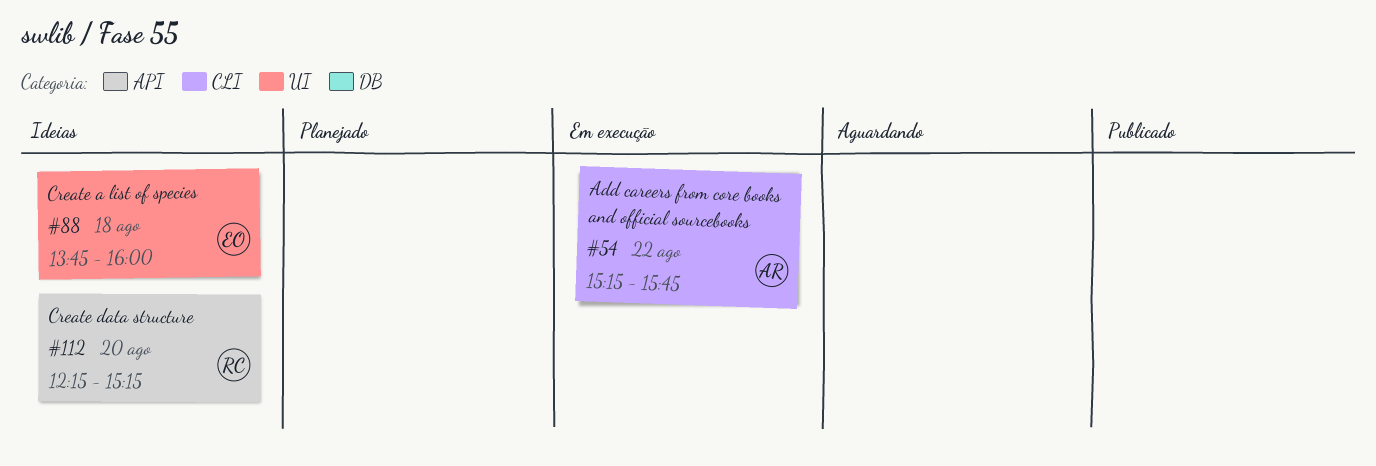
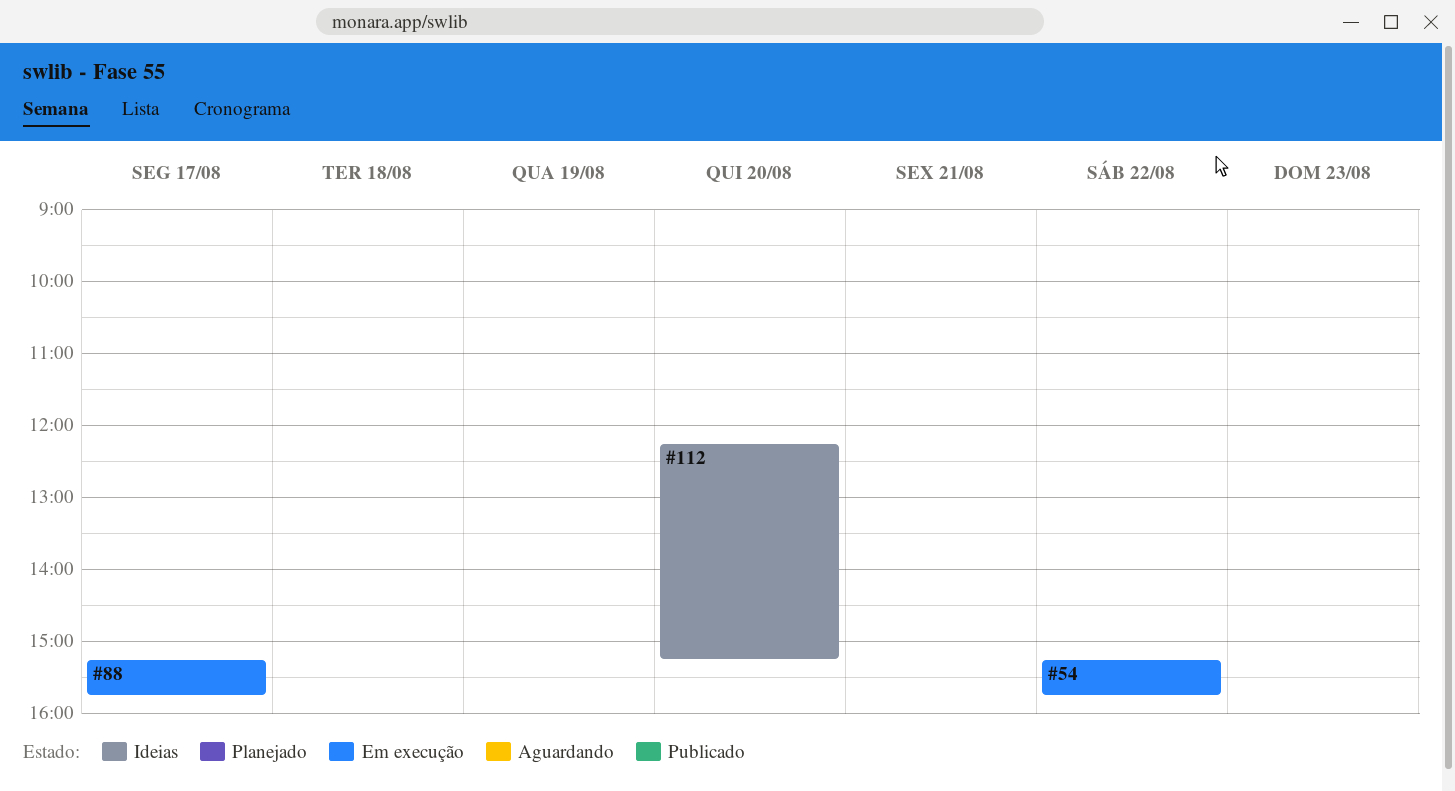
#88, status: Ideias -> Em execução
#88, day: Aug 18 -> Aug 17
#88, begins: 13:45 -> 15:15
#88, ends: 16:00 -> 15:45

